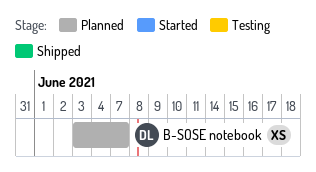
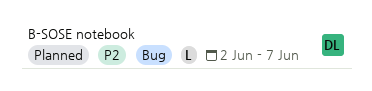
B-SOSE notebook, estimate: XS -> L
B-SOSE notebook, start: Jun 3 -> Jun 2

